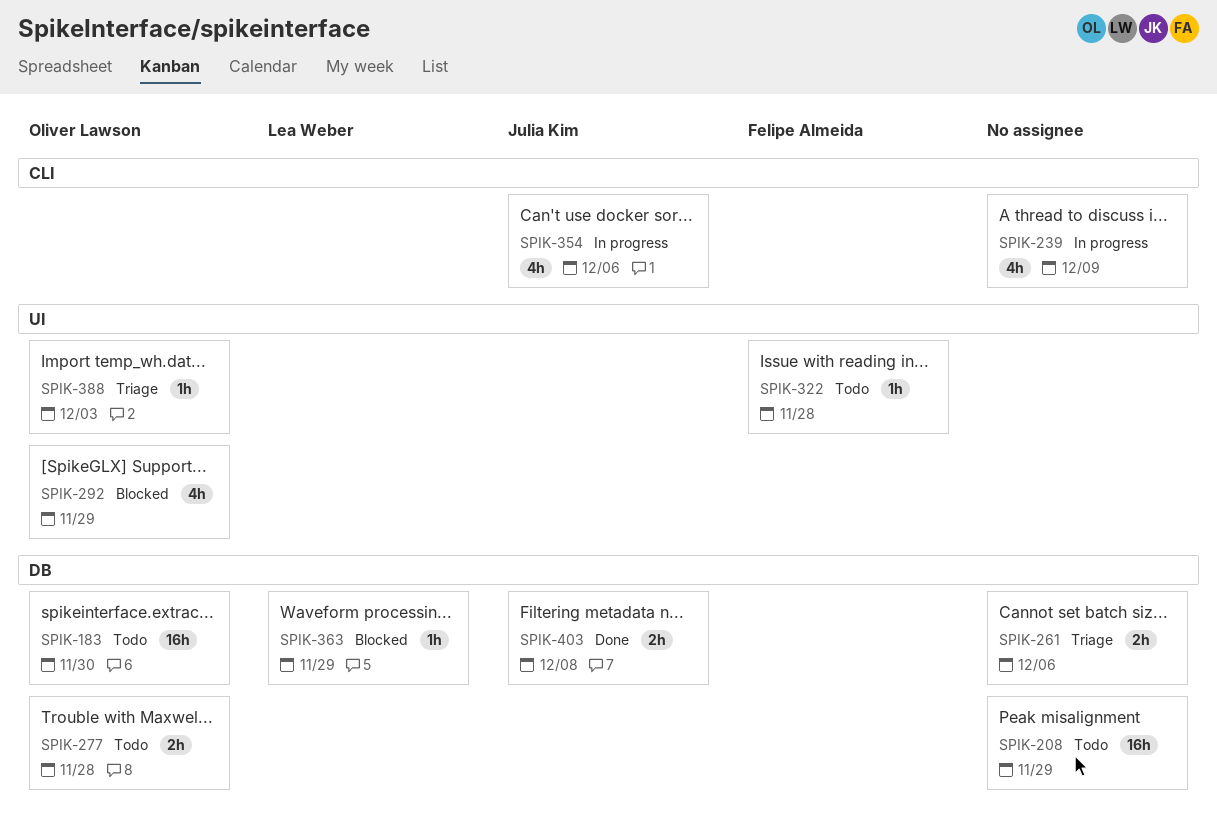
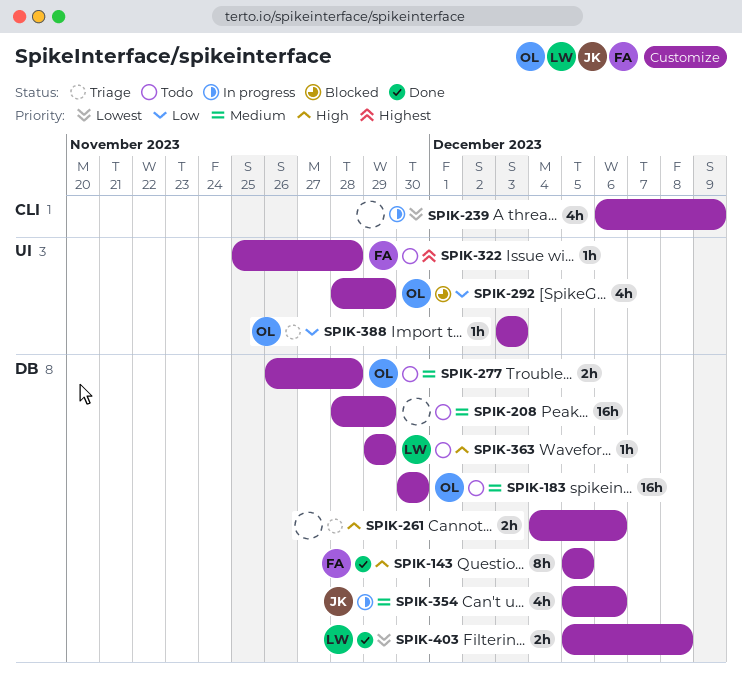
SPIK-143: none -> present
SPIK-354, label: CLI -> DB
SPIK-363, status: Blocked -> Todo
SPIK-403, owner: Julia Kim -> Lea Weber

